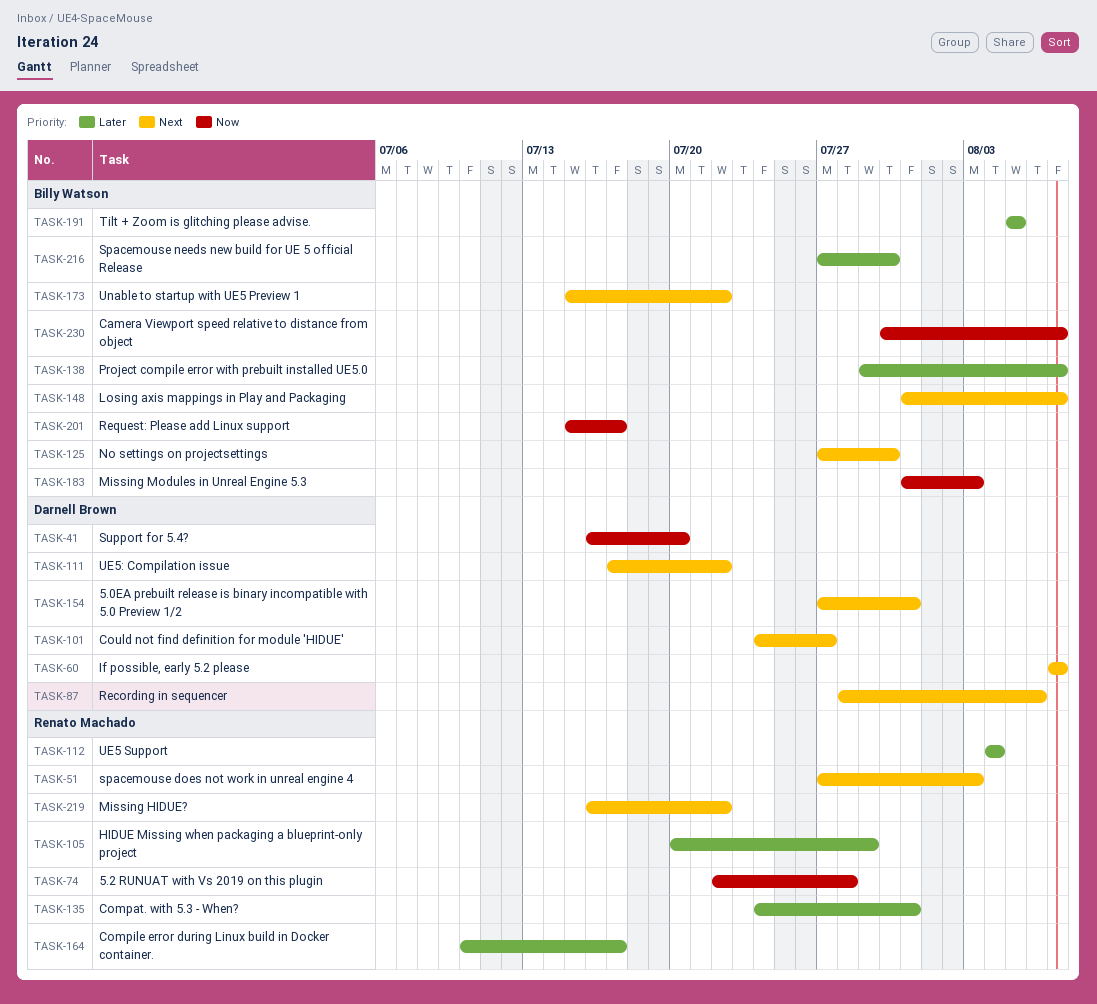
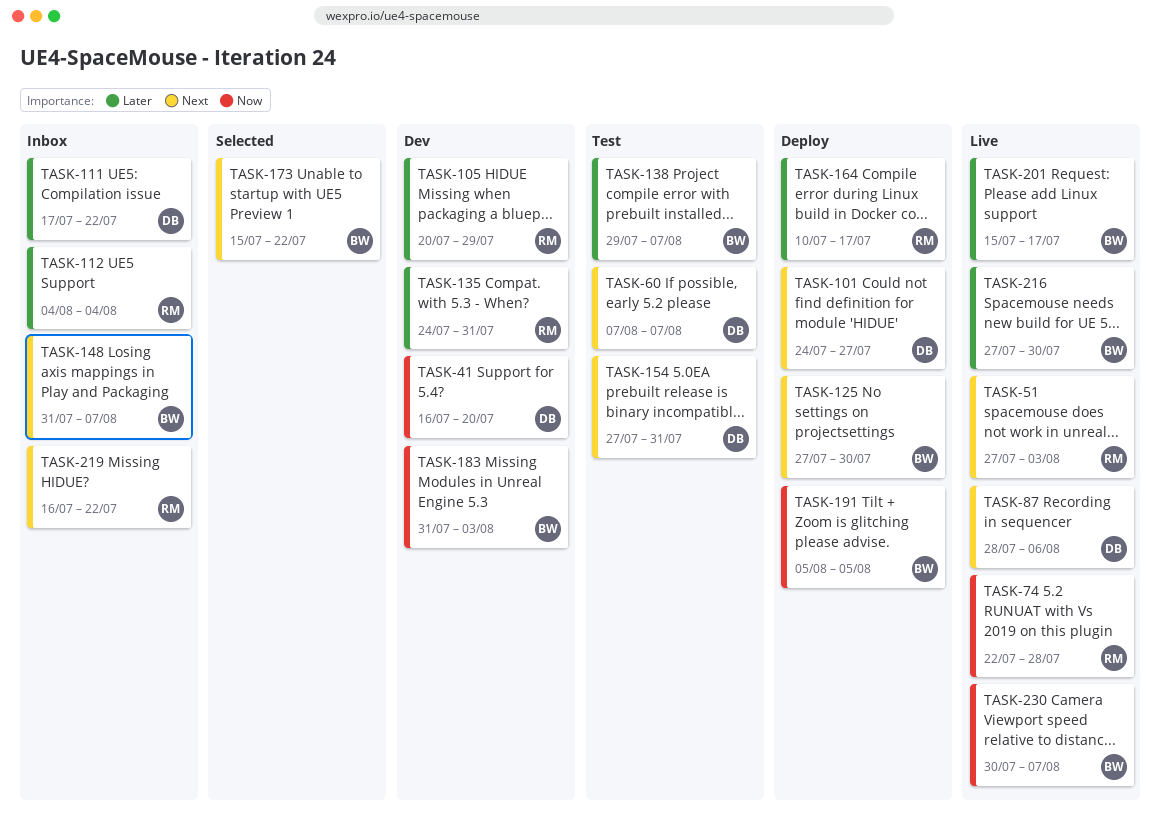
TASK-111, priority: Next -> Later
TASK-191, priority: Later -> Now
TASK-201, priority: Now -> Later

